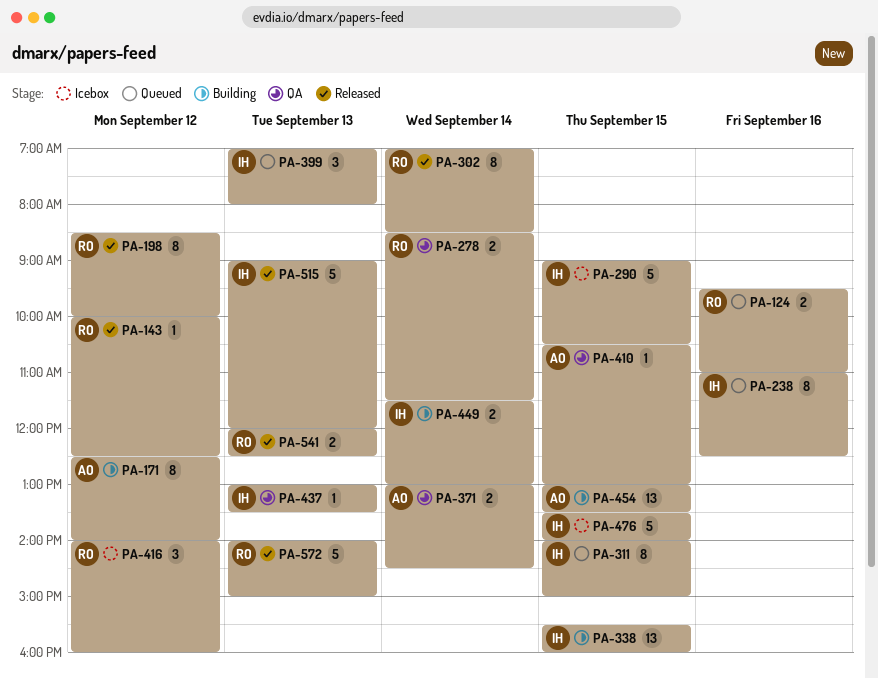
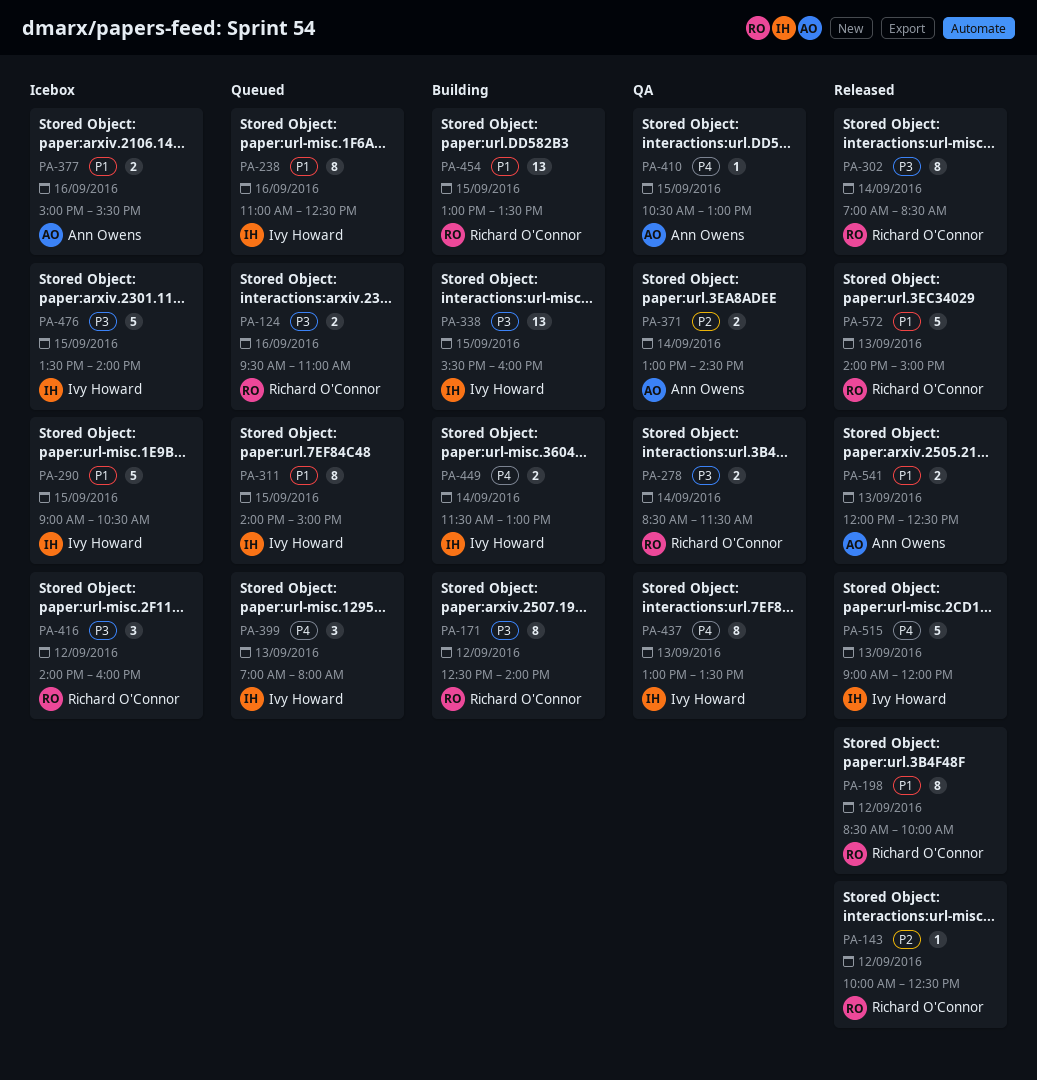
PA-171, owner: Ann Owens -> Richard O'Connor
PA-377: none -> present
PA-437, estimate: 1 -> 8
PA-454, owner: Ann Owens -> Richard O'Connor
PA-541, owner: Richard O'Connor -> Ann Owens

